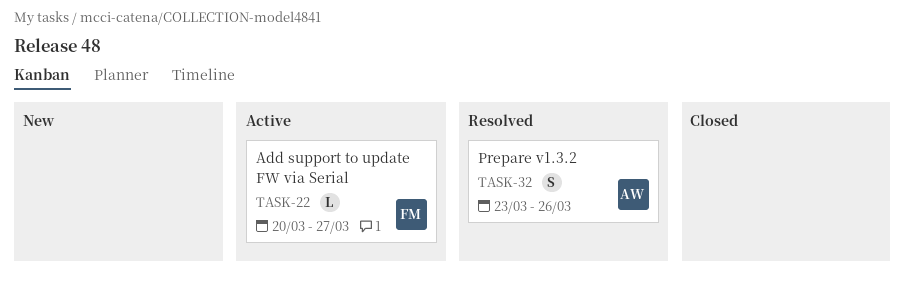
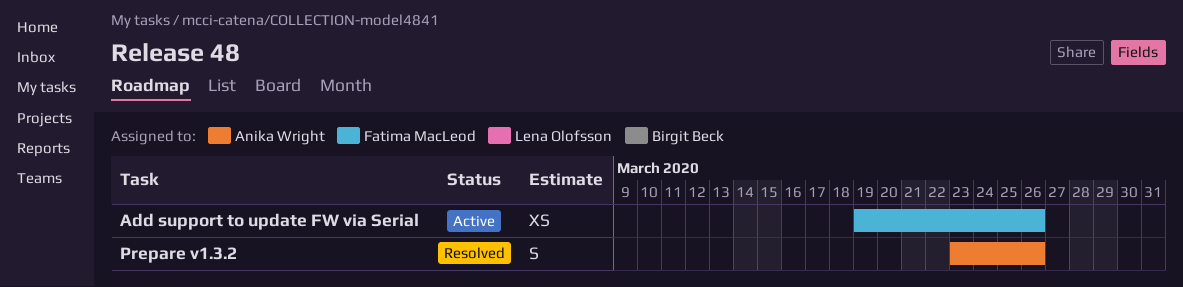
Add support to update FW via Serial, estimate: L -> XS
Add support to update FW via Serial, start: Mar 20 -> Mar 19
Add support to update FW via Serial, due: Mar 27 -> Mar 26

